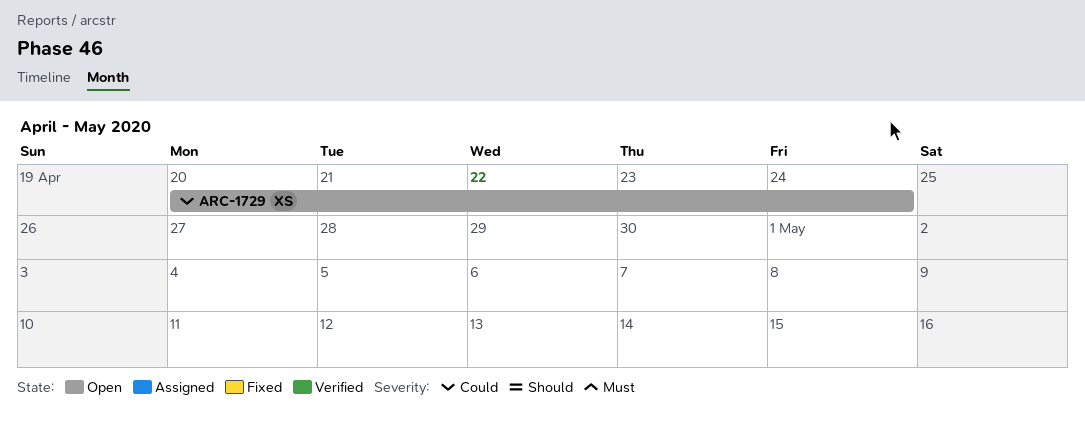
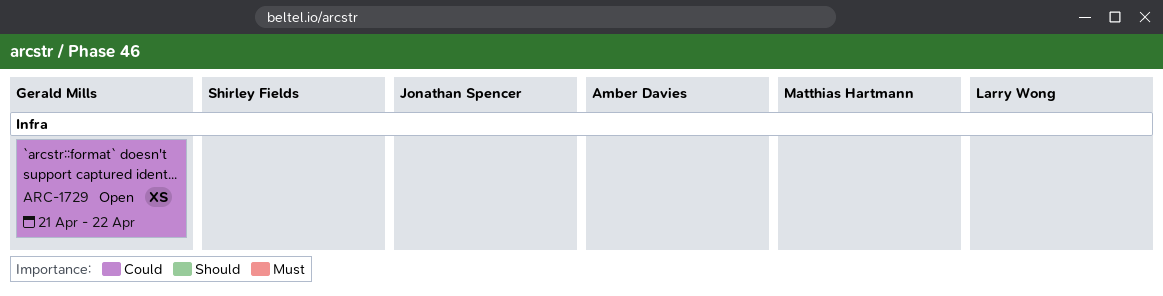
ARC-1729, start: Apr 20 -> Apr 21
ARC-1729, due: Apr 24 -> Apr 22

